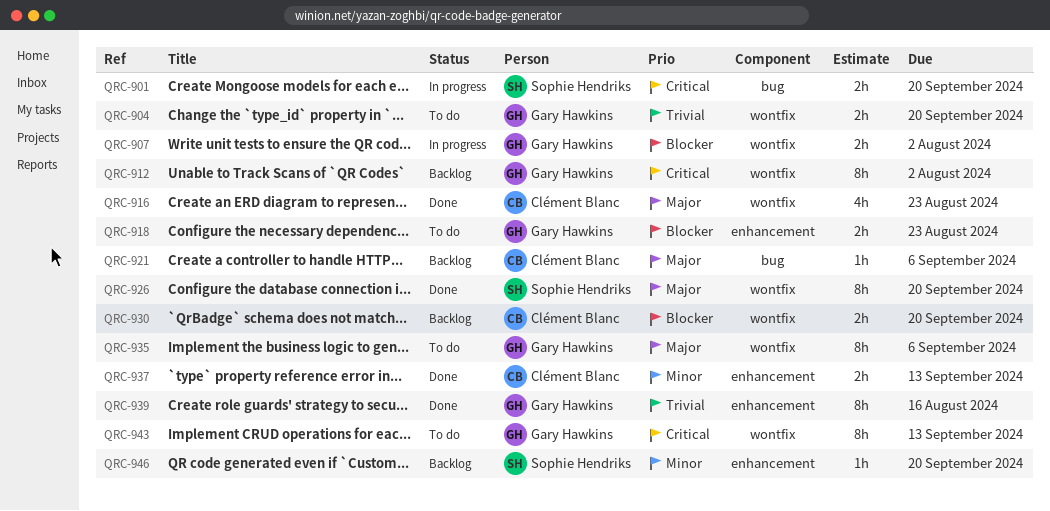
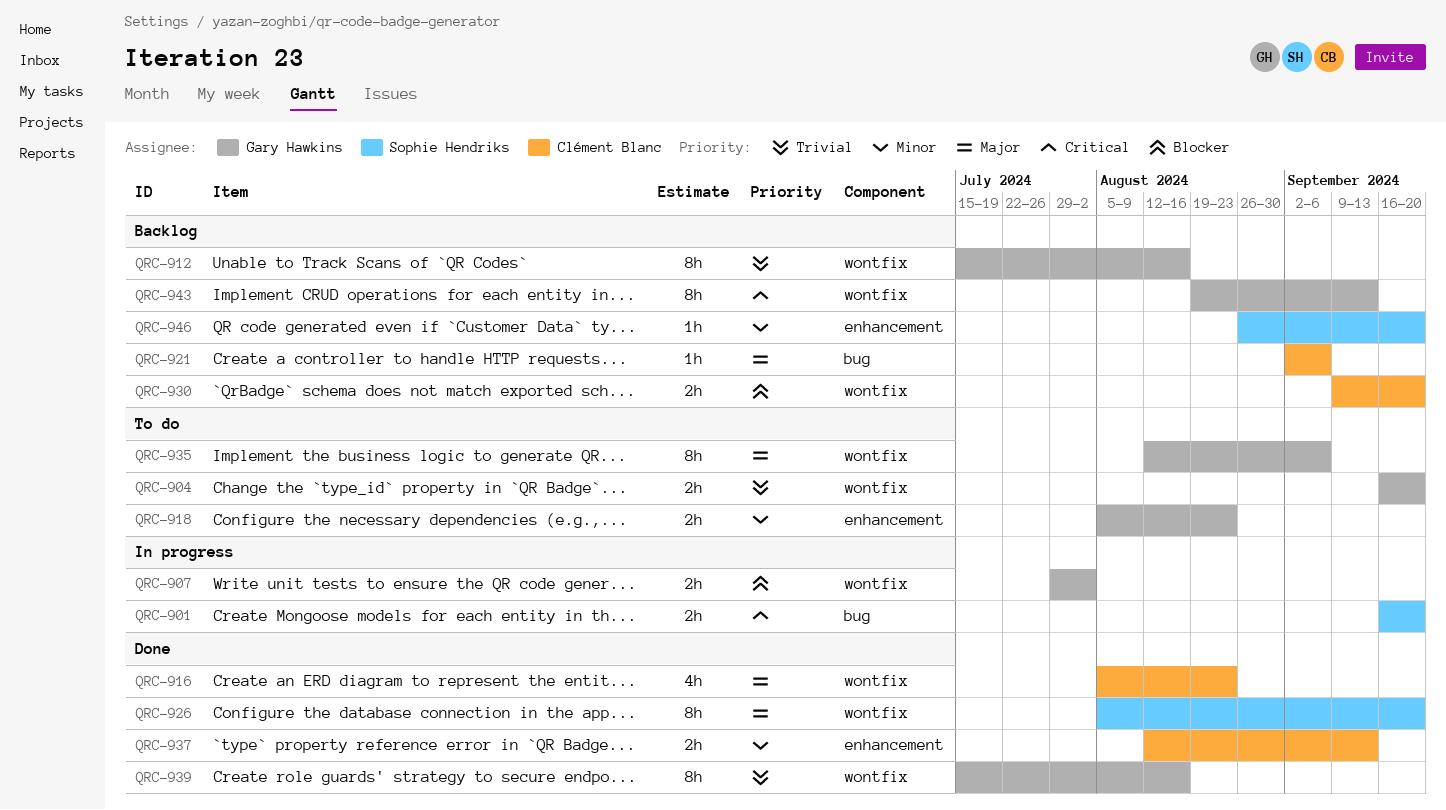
QRC-912, priority: Critical -> Trivial
QRC-912, due: Aug 2 -> Aug 16
QRC-918, priority: Blocker -> Minor
QRC-939, label: enhancement -> wontfix
QRC-943, status: To do -> Backlog

